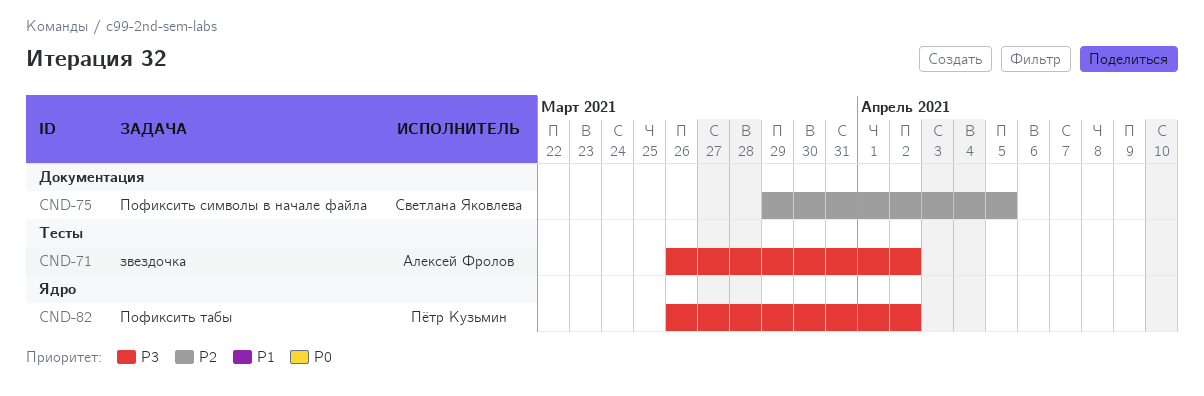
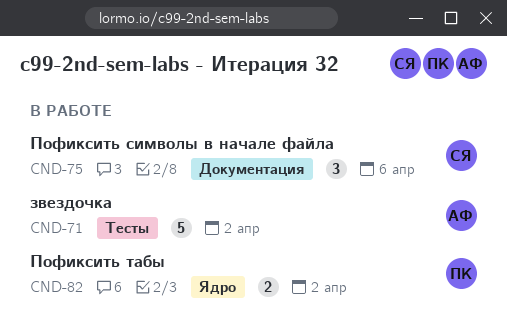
CND-75, due: Apr 5 -> Apr 6

